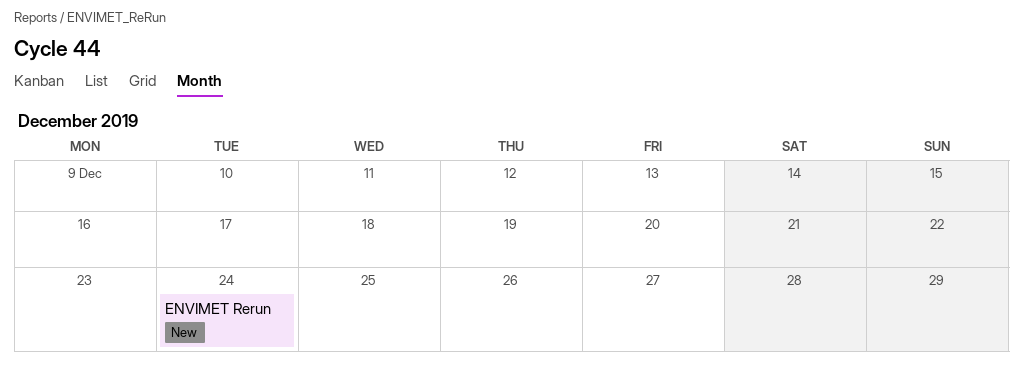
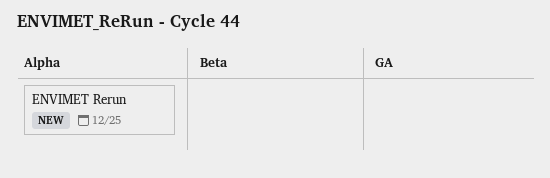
ENVIMET Rerun, due: Dec 24 -> Dec 25

